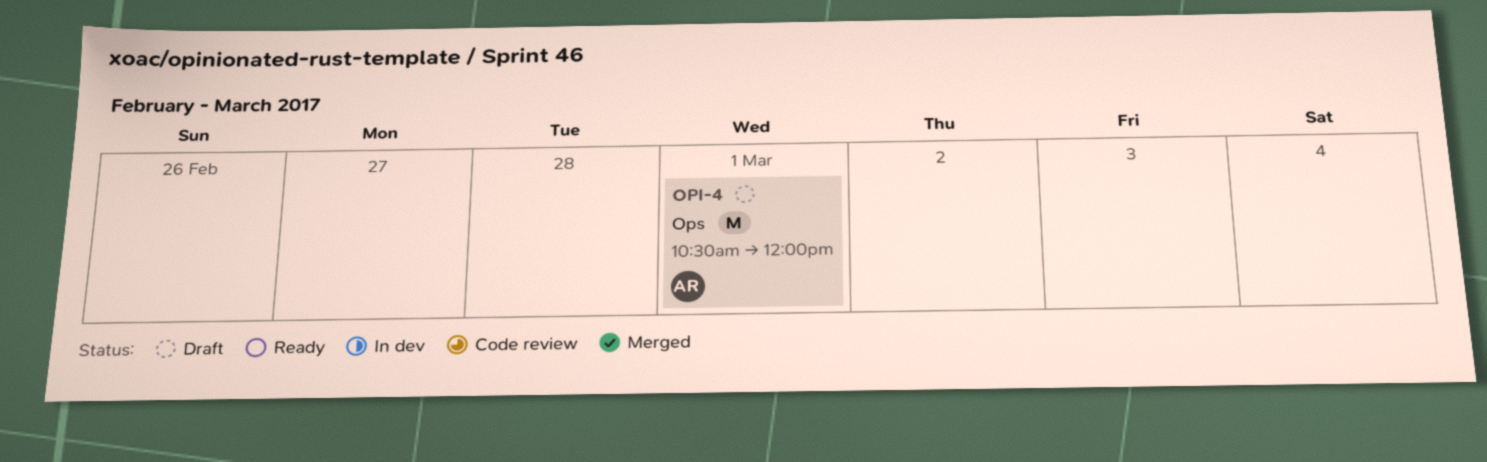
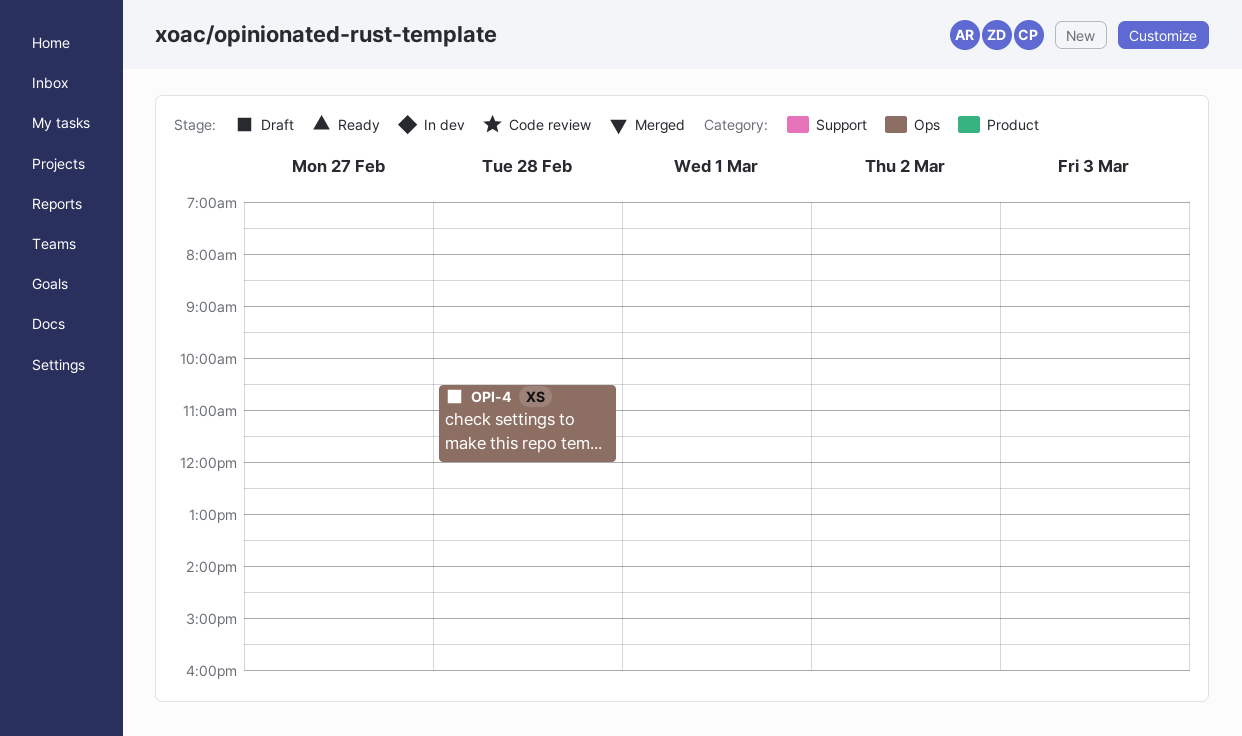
OPI-4, estimate: M -> XS
OPI-4, day: Mar 1 -> Feb 28

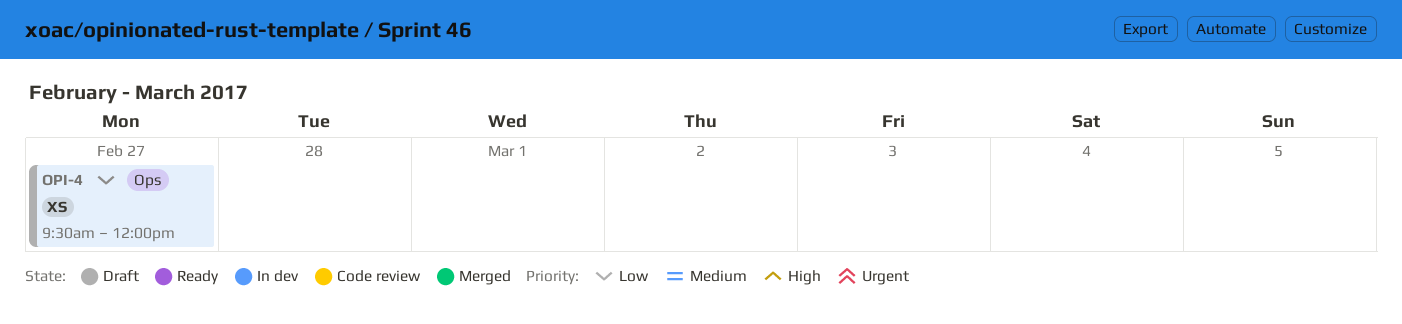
OPI-4, day: Feb 28 -> Feb 27
OPI-4, begins: 10:30 -> 09:30

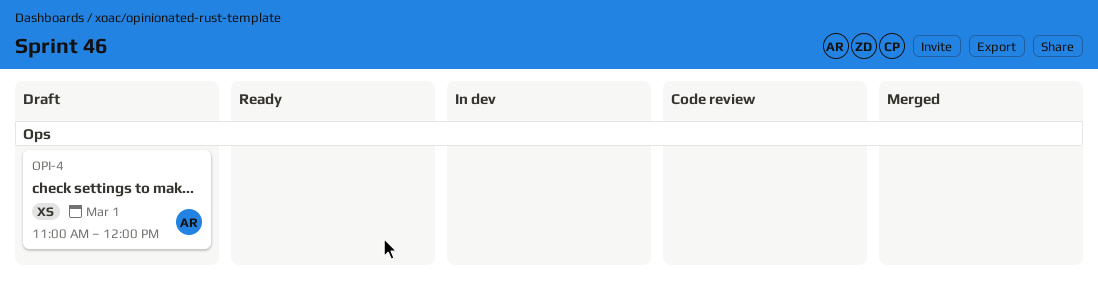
OPI-4, day: Feb 27 -> Mar 1
OPI-4, begins: 09:30 -> 11:00

